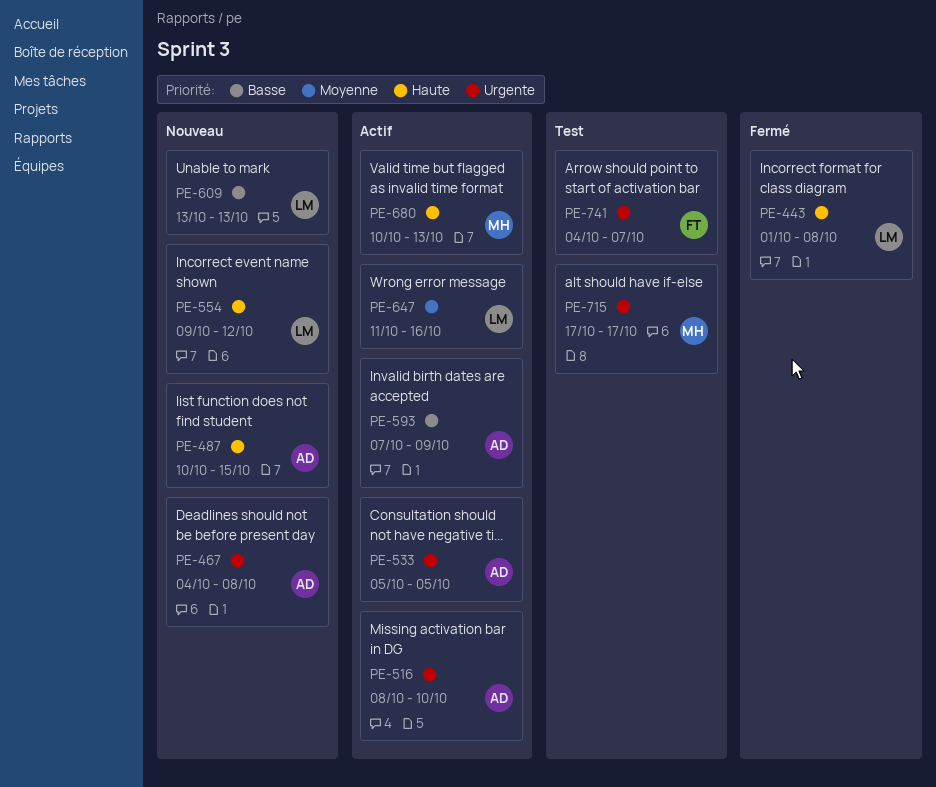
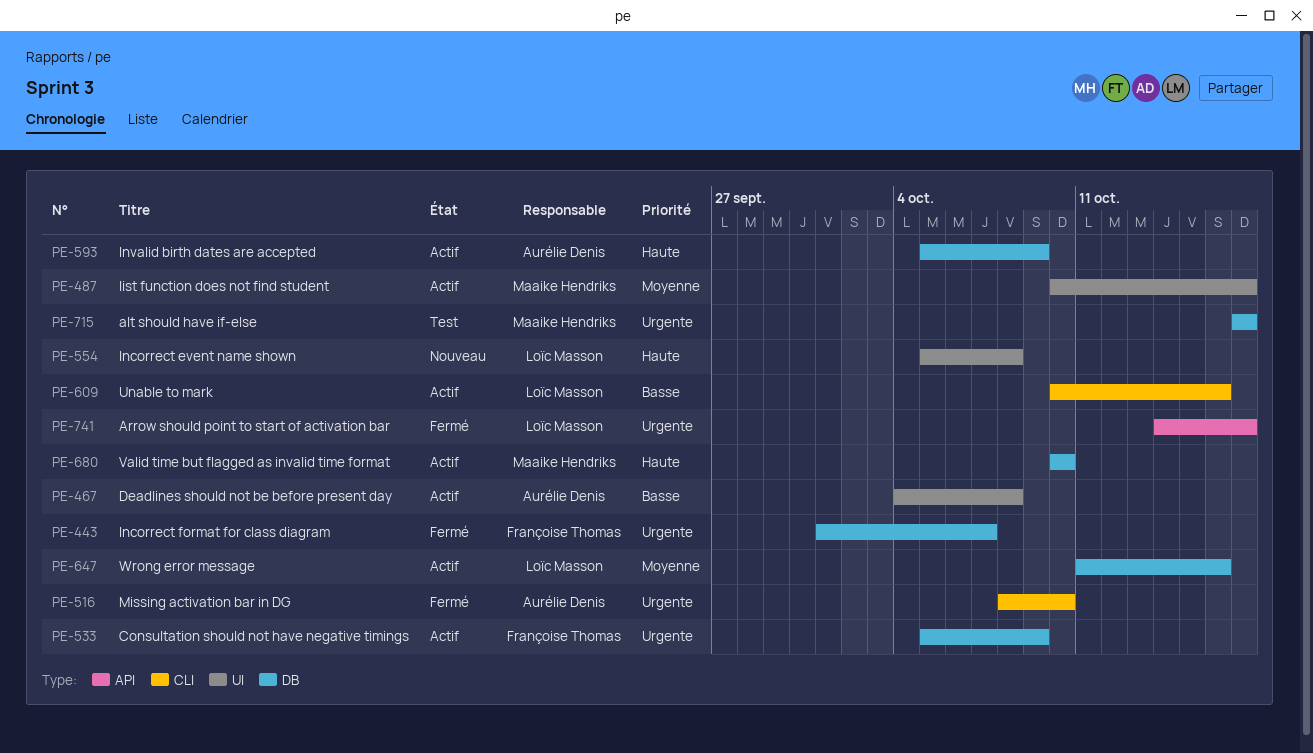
PE-443, owner: Loïc Masson -> Françoise Thomas
PE-443, priority: Haute -> Urgente
PE-443, due: Oct 8 -> Oct 7
PE-467, status: Nouveau -> Actif
PE-467, priority: Urgente -> Basse
PE-487, status: Nouveau -> Actif
PE-487, owner: Aurélie Denis -> Maaike Hendriks
PE-487, priority: Haute -> Moyenne
PE-487, due: Oct 15 -> Oct 17
PE-516, status: Actif -> Fermé
PE-533, owner: Aurélie Denis -> Françoise Thomas
PE-533, due: Oct 5 -> Oct 9
PE-554, start: Oct 9 -> Oct 5
PE-554, due: Oct 12 -> Oct 8
PE-593, priority: Basse -> Haute
PE-593, start: Oct 7 -> Oct 5
PE-609, status: Nouveau -> Actif
PE-609, start: Oct 13 -> Oct 10
PE-609, due: Oct 13 -> Oct 16
PE-680, due: Oct 13 -> Oct 10
PE-741, status: Test -> Fermé
PE-741, owner: Françoise Thomas -> Loïc Masson
PE-741, start: Oct 4 -> Oct 14
PE-741, due: Oct 7 -> Oct 17

